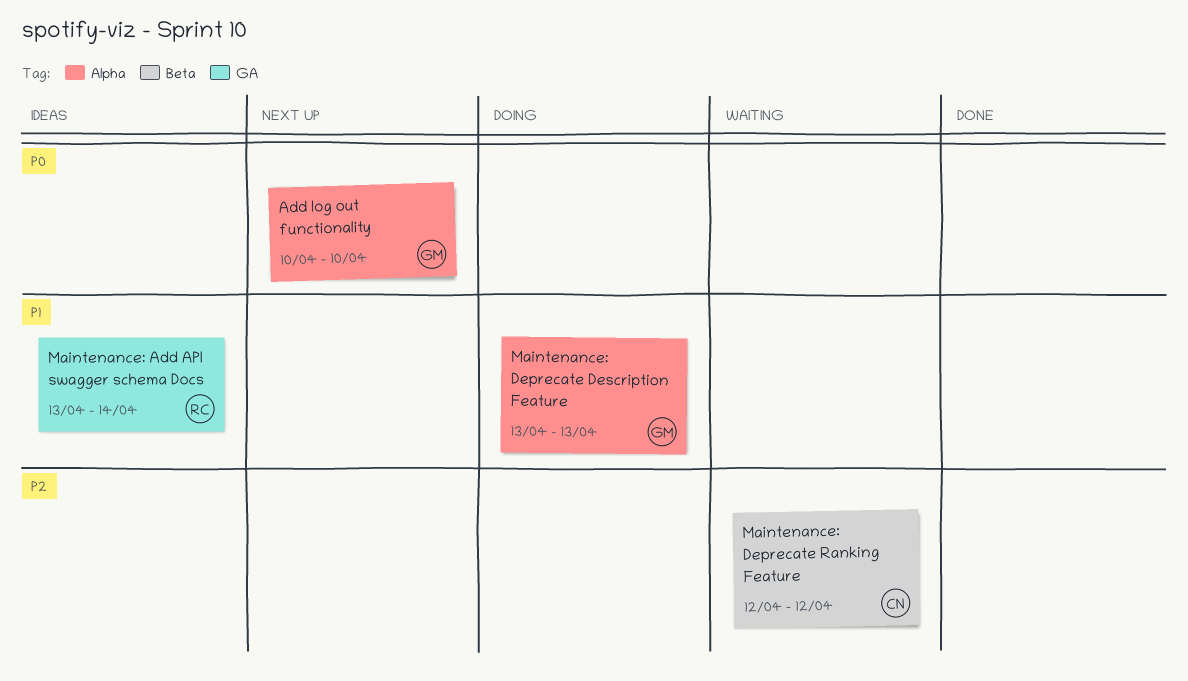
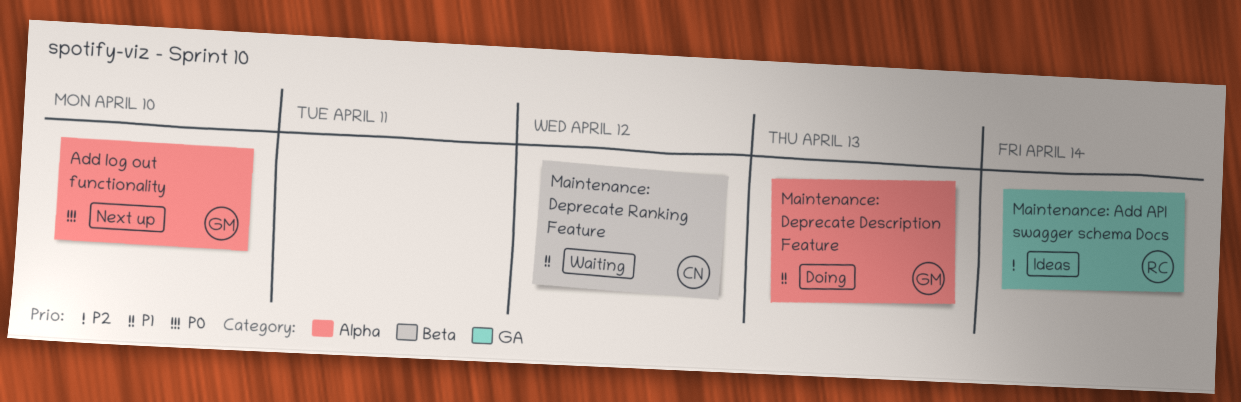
Maintenance: Add API swagger schema Docs, priority: P1 -> P2
Maintenance: Deprecate Ranking Feature, priority: P2 -> P1

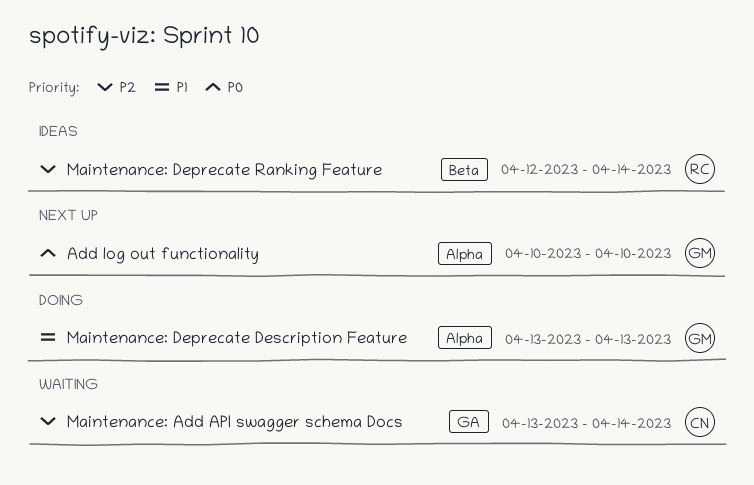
Maintenance: Add API swagger schema Docs, status: Ideas -> Waiting
Maintenance: Add API swagger schema Docs, owner: RC -> CN
Maintenance: Deprecate Ranking Feature, status: Waiting -> Ideas
Maintenance: Deprecate Ranking Feature, owner: CN -> RC
Maintenance: Deprecate Ranking Feature, priority: P1 -> P2
Maintenance: Deprecate Ranking Feature, due: Apr 12 -> Apr 14

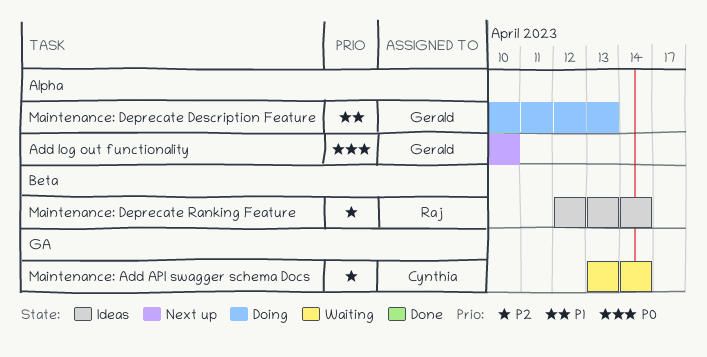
Maintenance: Deprecate Description Feature, start: Apr 13 -> Apr 10

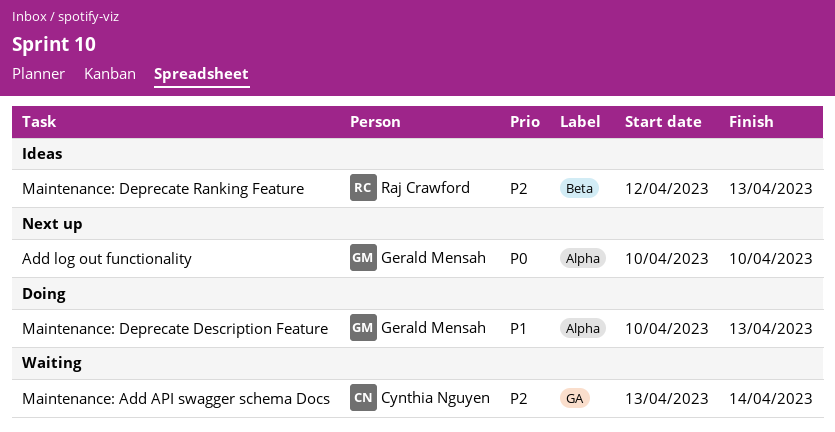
Maintenance: Deprecate Ranking Feature, due: Apr 14 -> Apr 13

